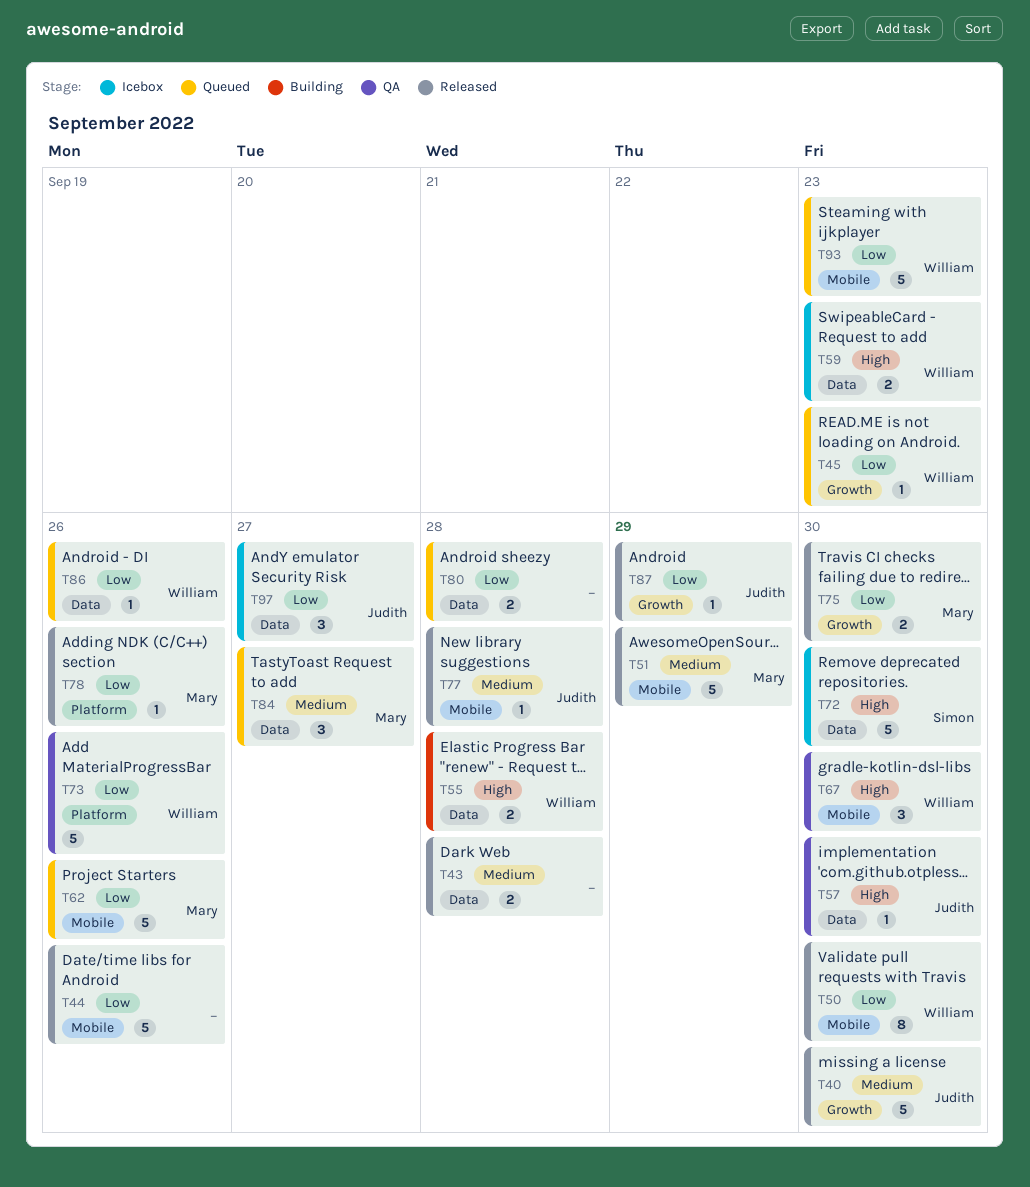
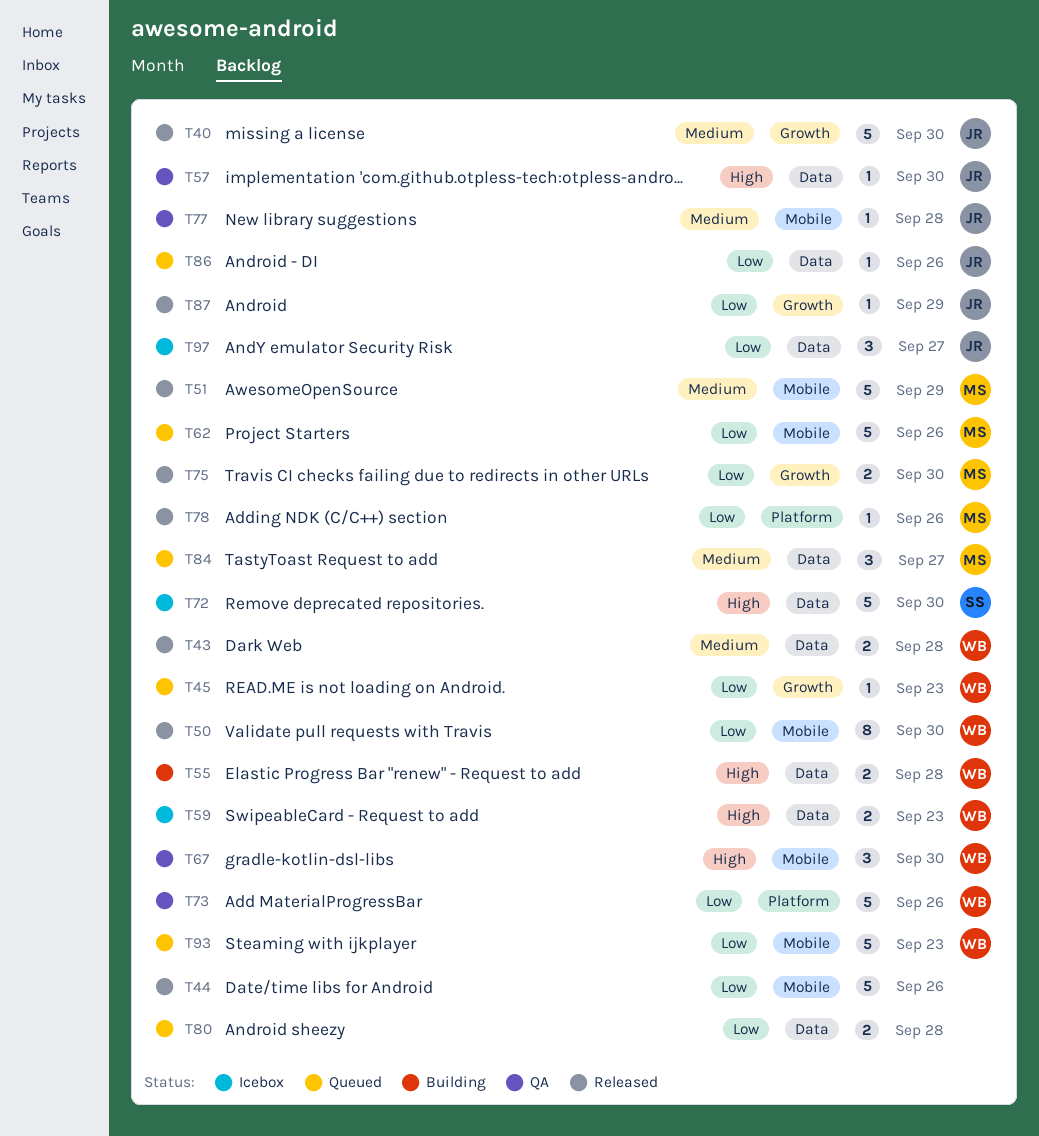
T43, owner: none -> William
T77, status: Released -> QA
T86, owner: William -> Judith

